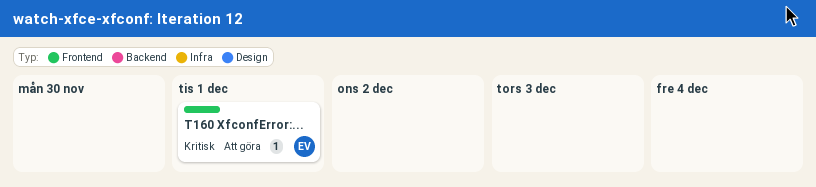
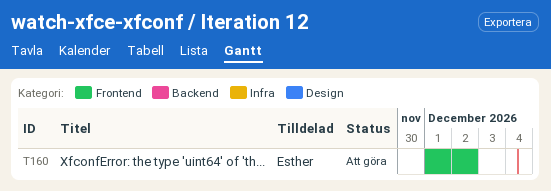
T160, due: Dec 1 -> Dec 2

